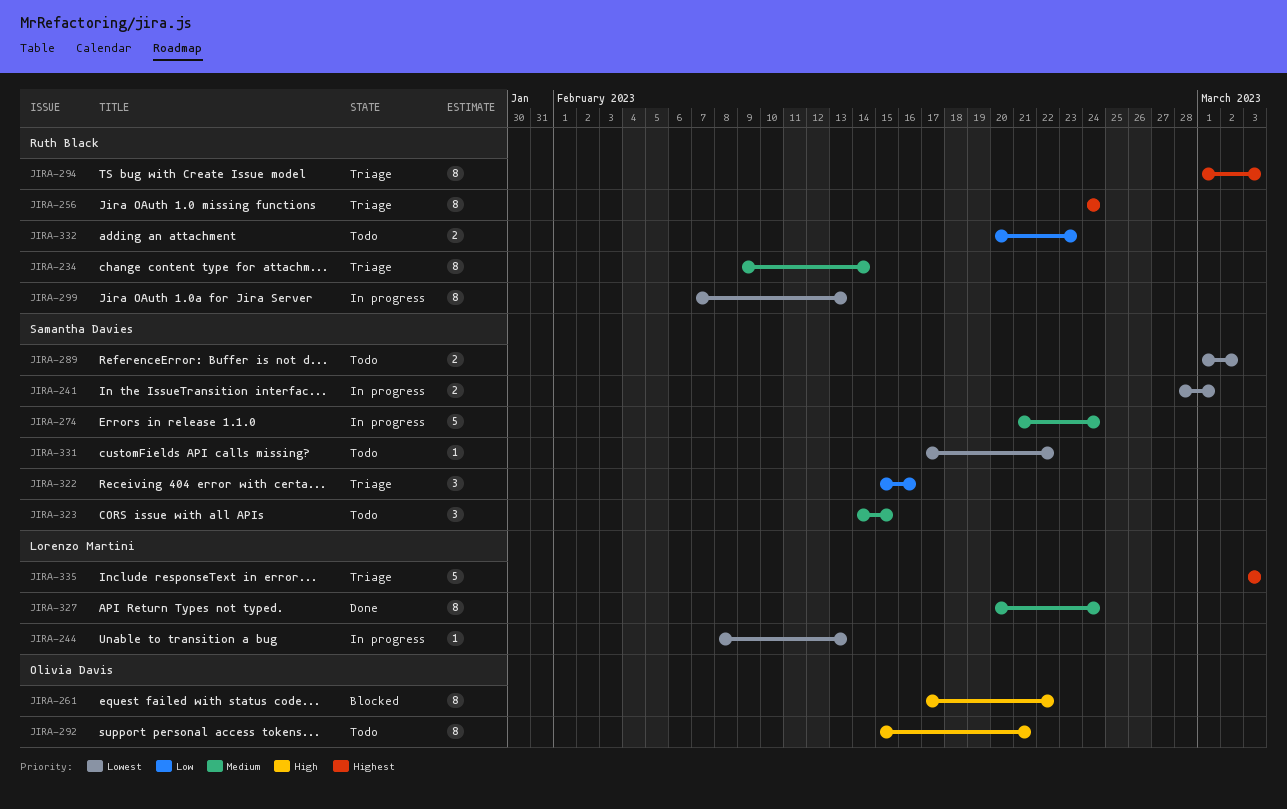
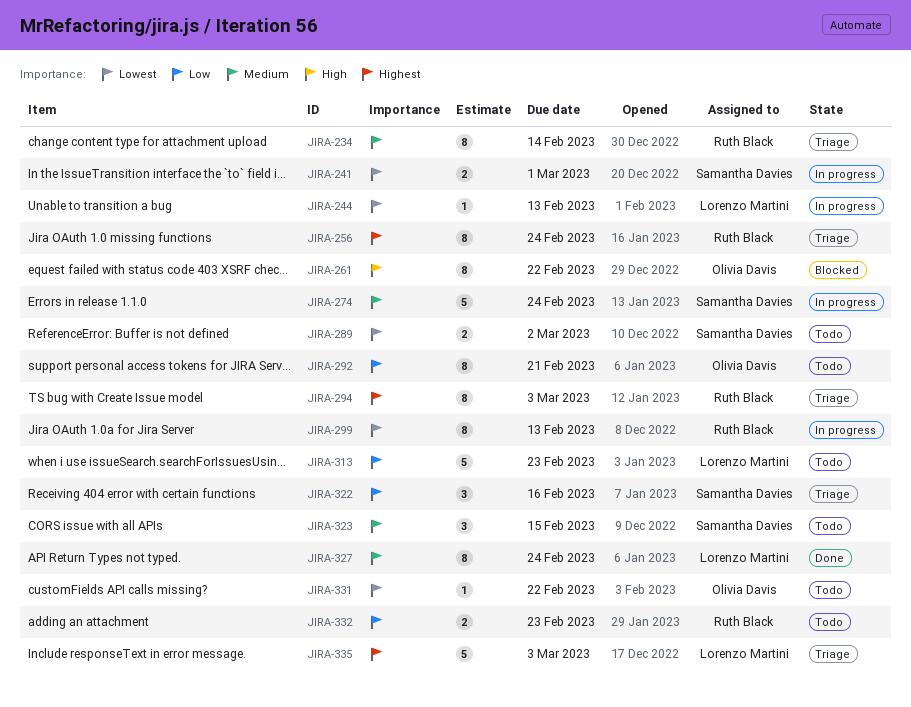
JIRA-292, priority: High -> Low
JIRA-313: none -> present
JIRA-331, owner: Samantha Davies -> Olivia Davis

